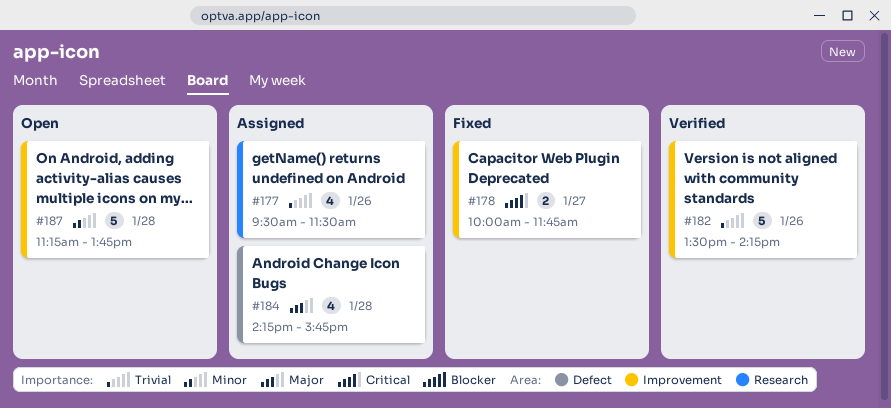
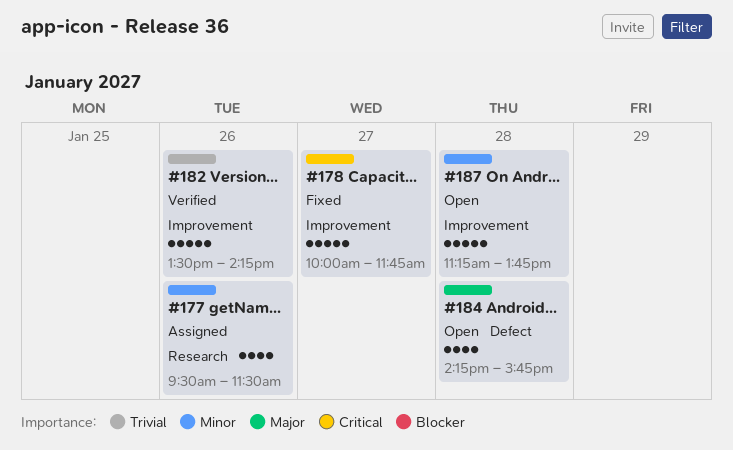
#177, priority: Trivial -> Minor
#178, estimate: 2 -> 5
#184, status: Assigned -> Open

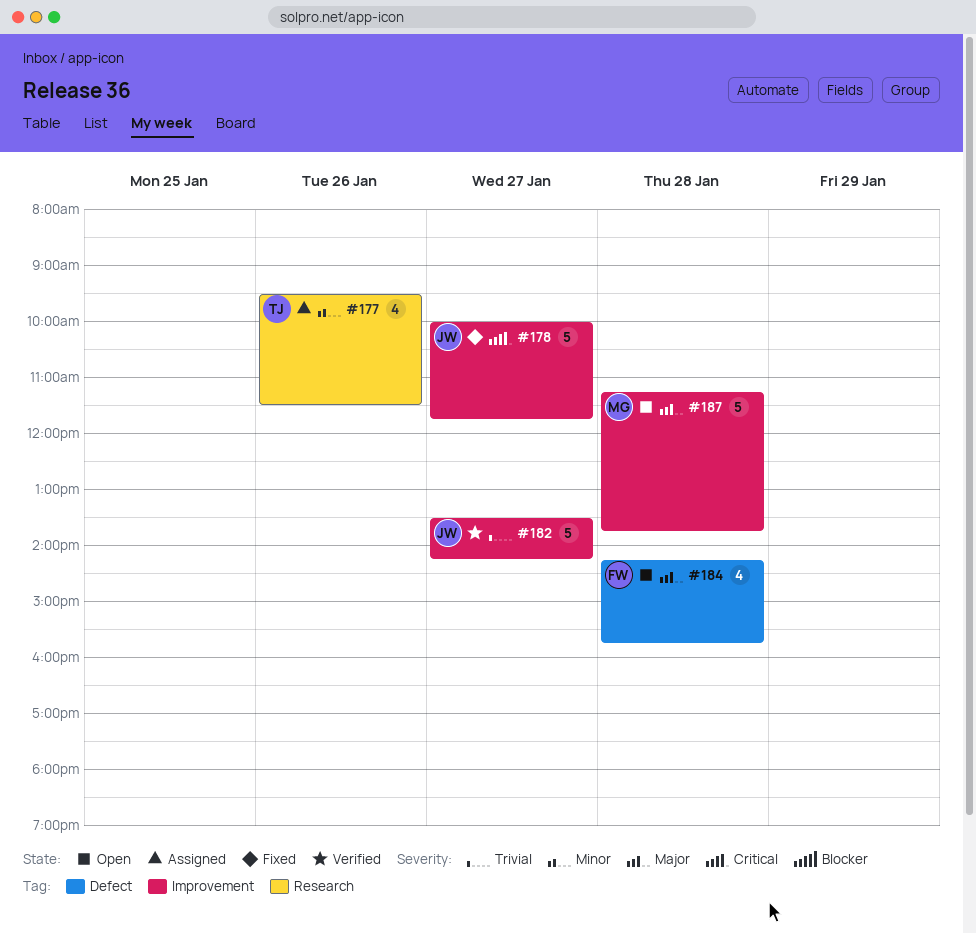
#182, day: Jan 26 -> Jan 27
#187, priority: Minor -> Major

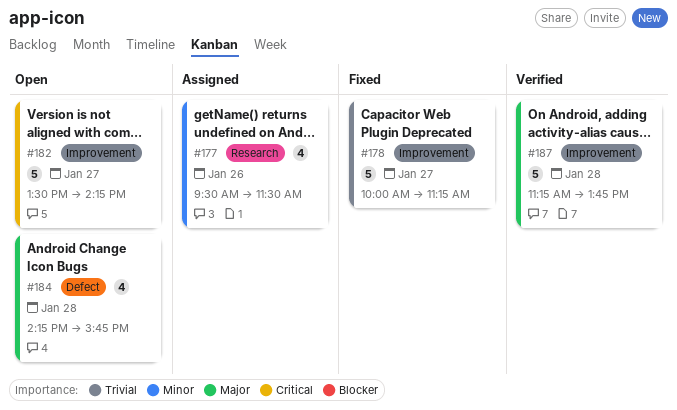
#178, priority: Critical -> Trivial
#178, ends: 11:45 -> 11:15
#182, status: Verified -> Open
#182, priority: Trivial -> Critical
#187, status: Open -> Verified

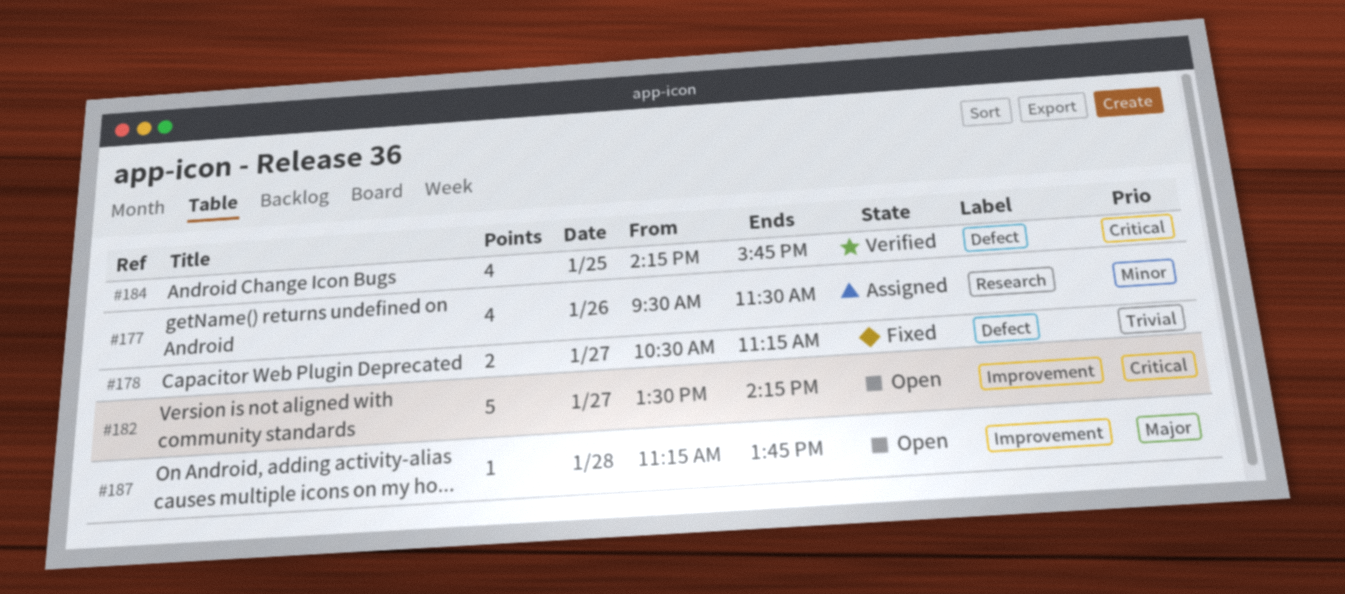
#178, label: Improvement -> Defect
#178, estimate: 5 -> 2
#178, begins: 10:00 -> 10:30
#184, status: Open -> Verified
#184, priority: Major -> Critical
#184, day: Jan 28 -> Jan 25
#187, status: Verified -> Open
#187, estimate: 5 -> 1

